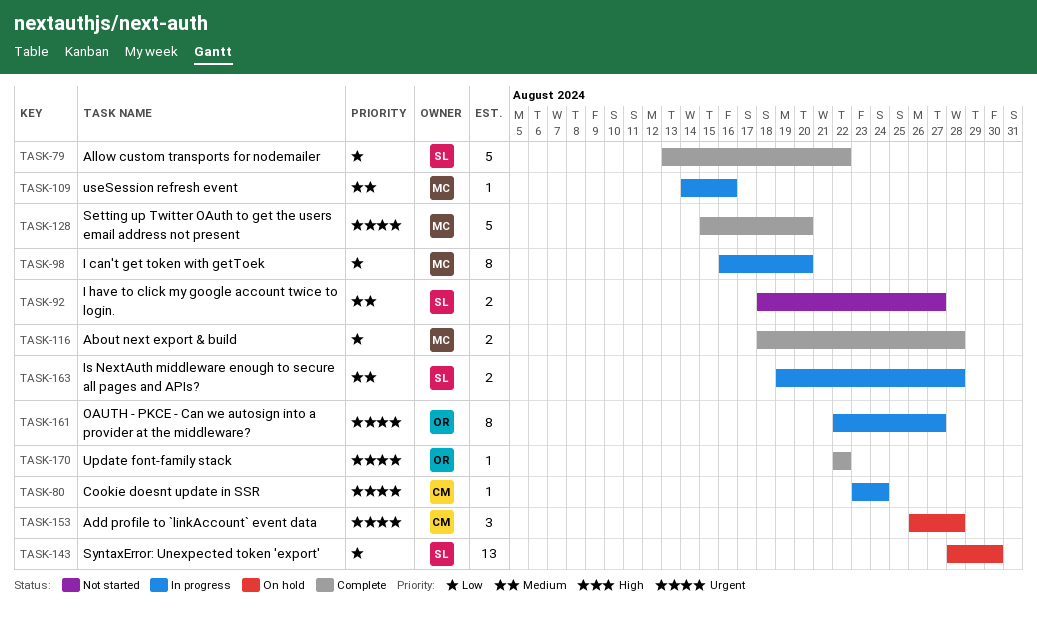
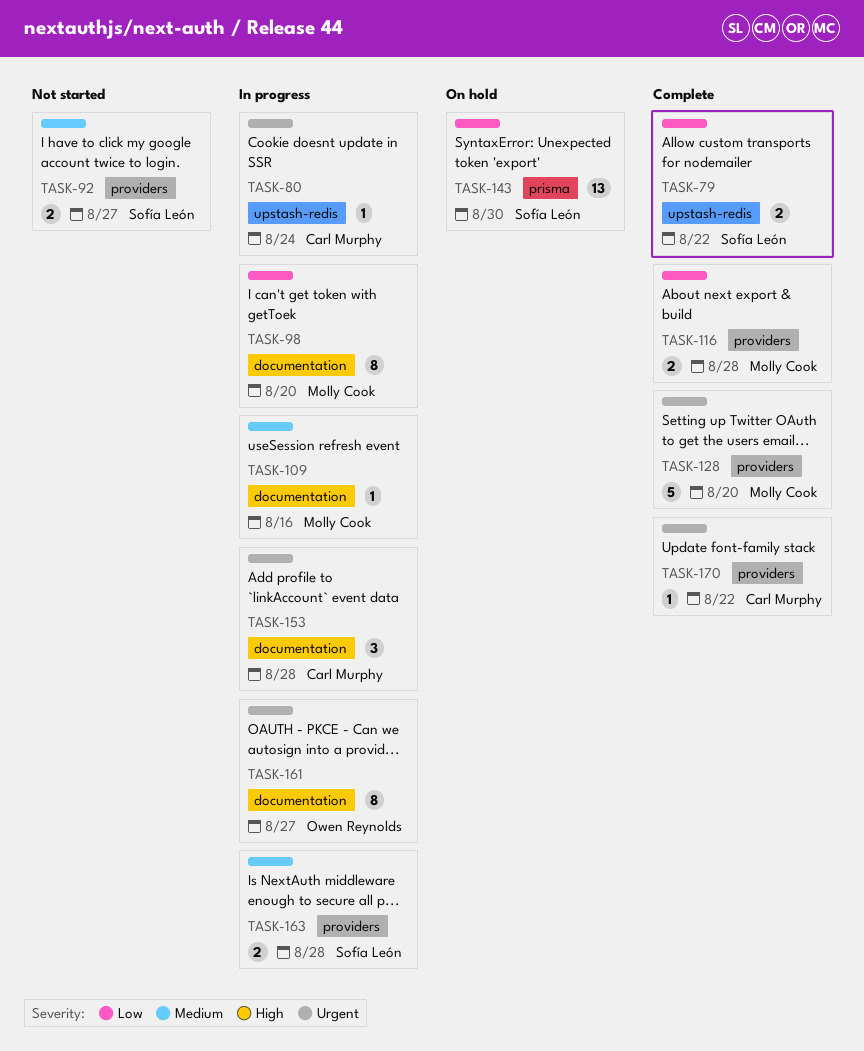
TASK-79, estimate: 5 -> 2
TASK-153, status: On hold -> In progress
TASK-170, owner: Owen Reynolds -> Carl Murphy

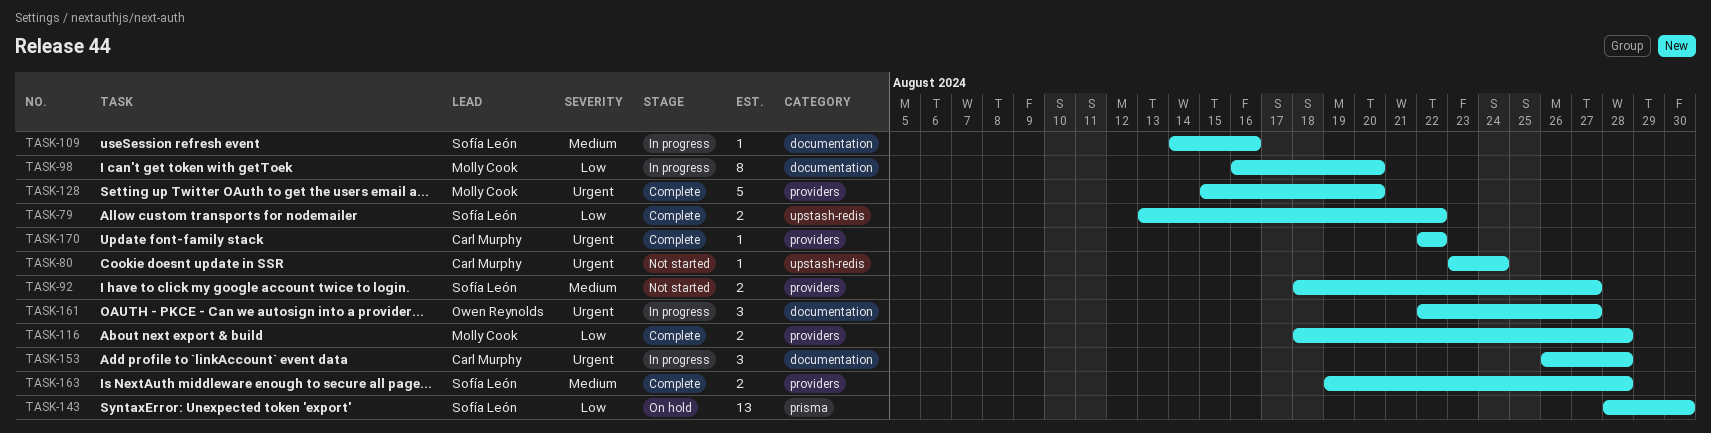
TASK-80, status: In progress -> Not started
TASK-109, owner: Molly Cook -> Sofía León
TASK-161, estimate: 8 -> 3
TASK-163, status: In progress -> Complete

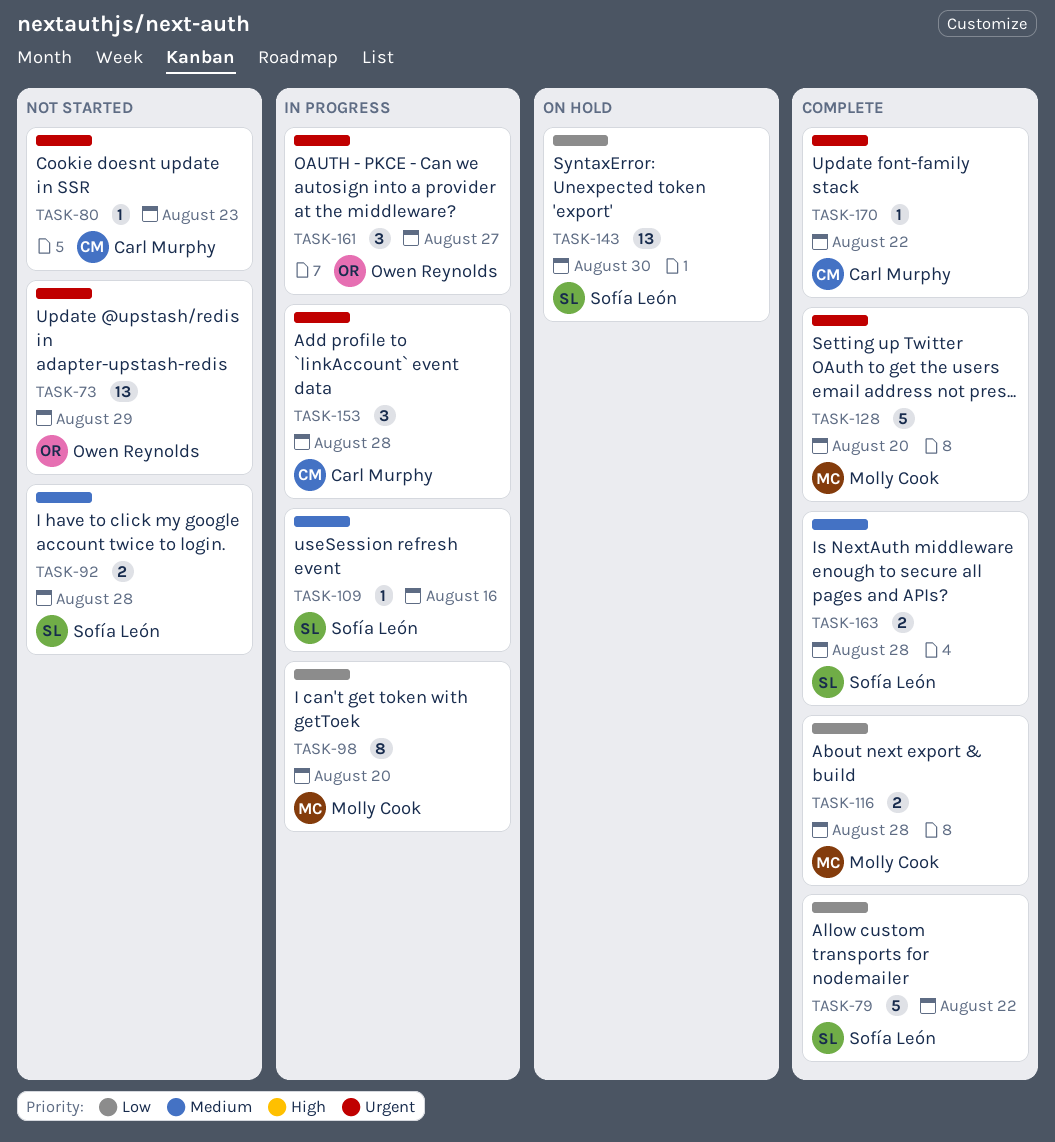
TASK-73: none -> present
TASK-79, estimate: 2 -> 5
TASK-80, due: Aug 24 -> Aug 23
TASK-92, due: Aug 27 -> Aug 28

